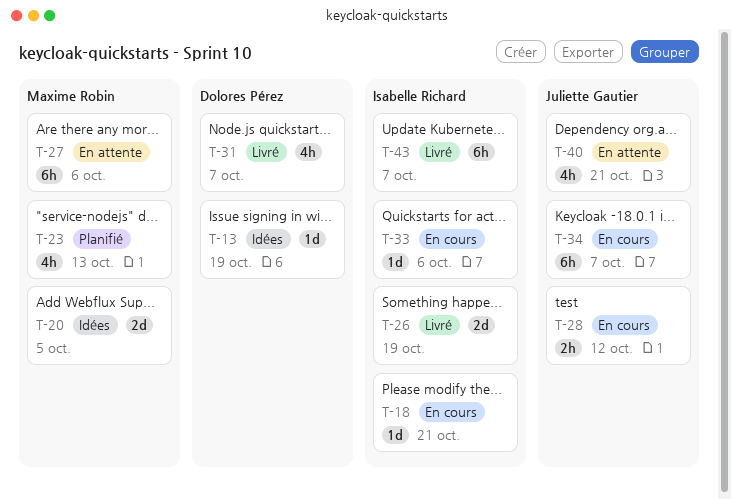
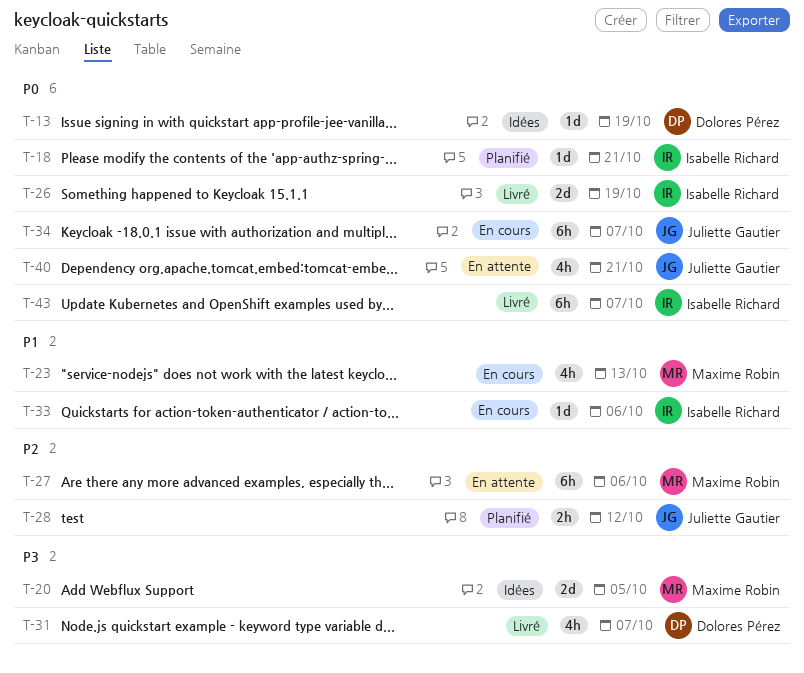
T-18, status: En cours -> Planifié
T-23, status: Planifié -> En cours
T-28, status: En cours -> Planifié

